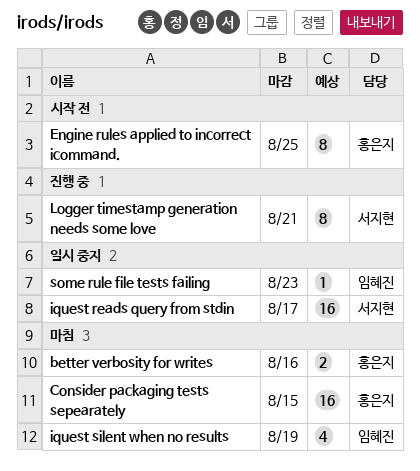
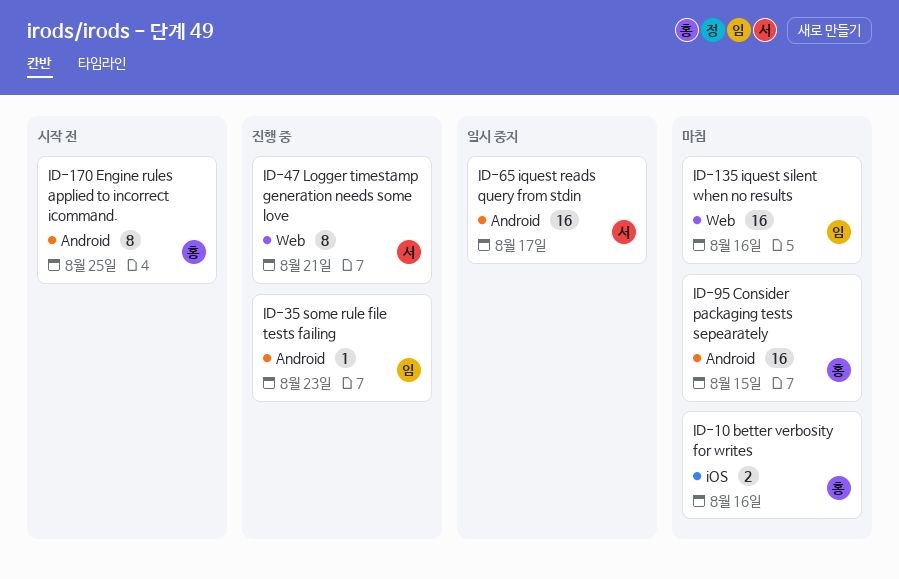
iquest silent when no results, estimate: 4 -> 16
iquest silent when no results, due: Aug 19 -> Aug 16
some rule file tests failing, status: 일시 중지 -> 진행 중

